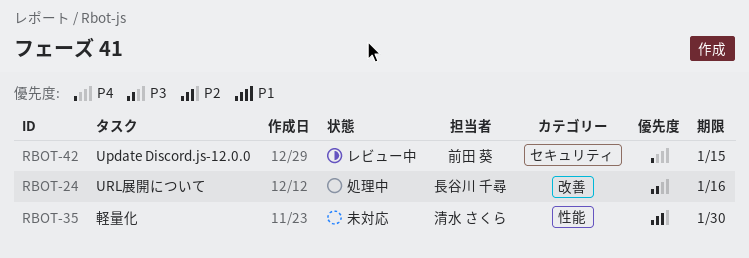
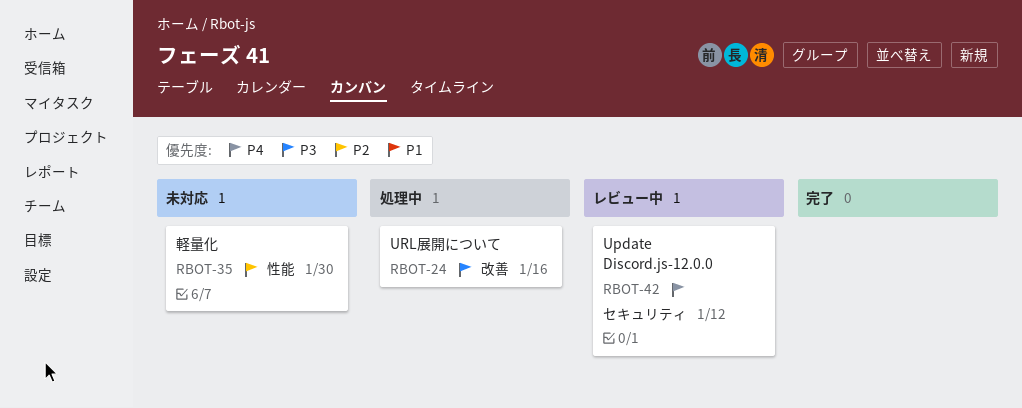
RBOT-42, due: Jan 15 -> Jan 12

